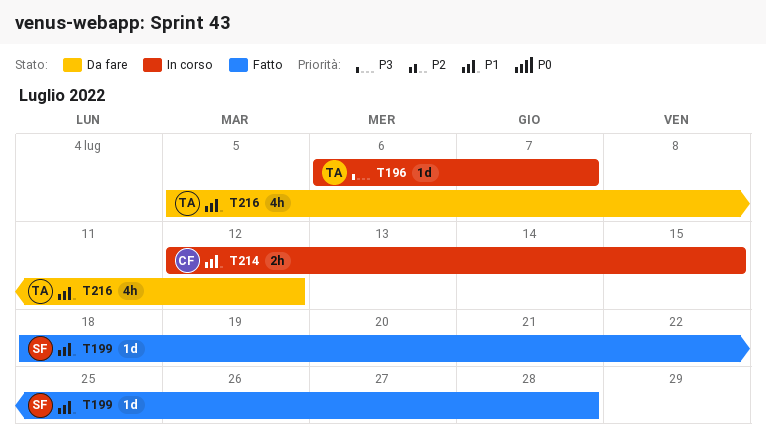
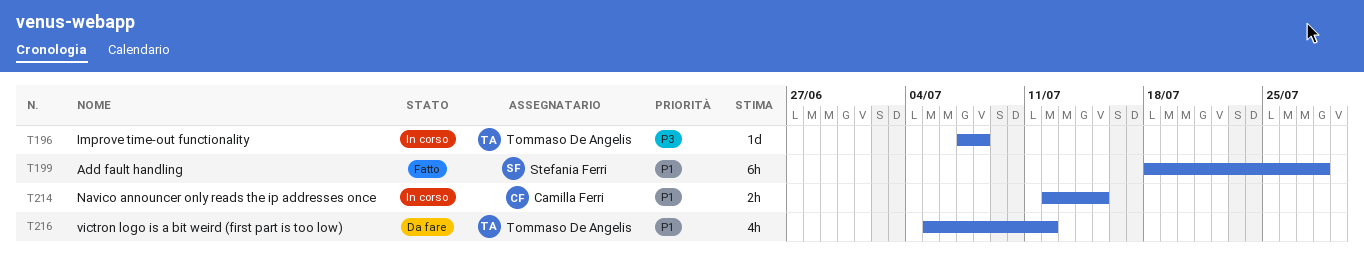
T196, start: Jul 6 -> Jul 7
T196, due: Jul 7 -> Jul 8
T199, estimate: 1d -> 6h

